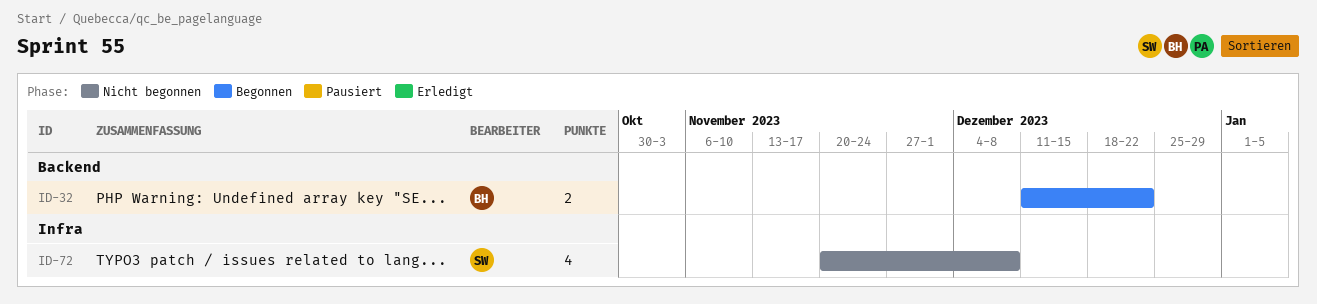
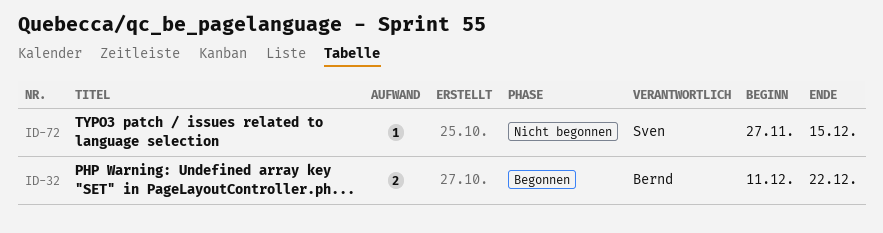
ID-72, estimate: 4 -> 1
ID-72, start: Nov 20 -> Nov 27
ID-72, due: Dec 8 -> Dec 15

